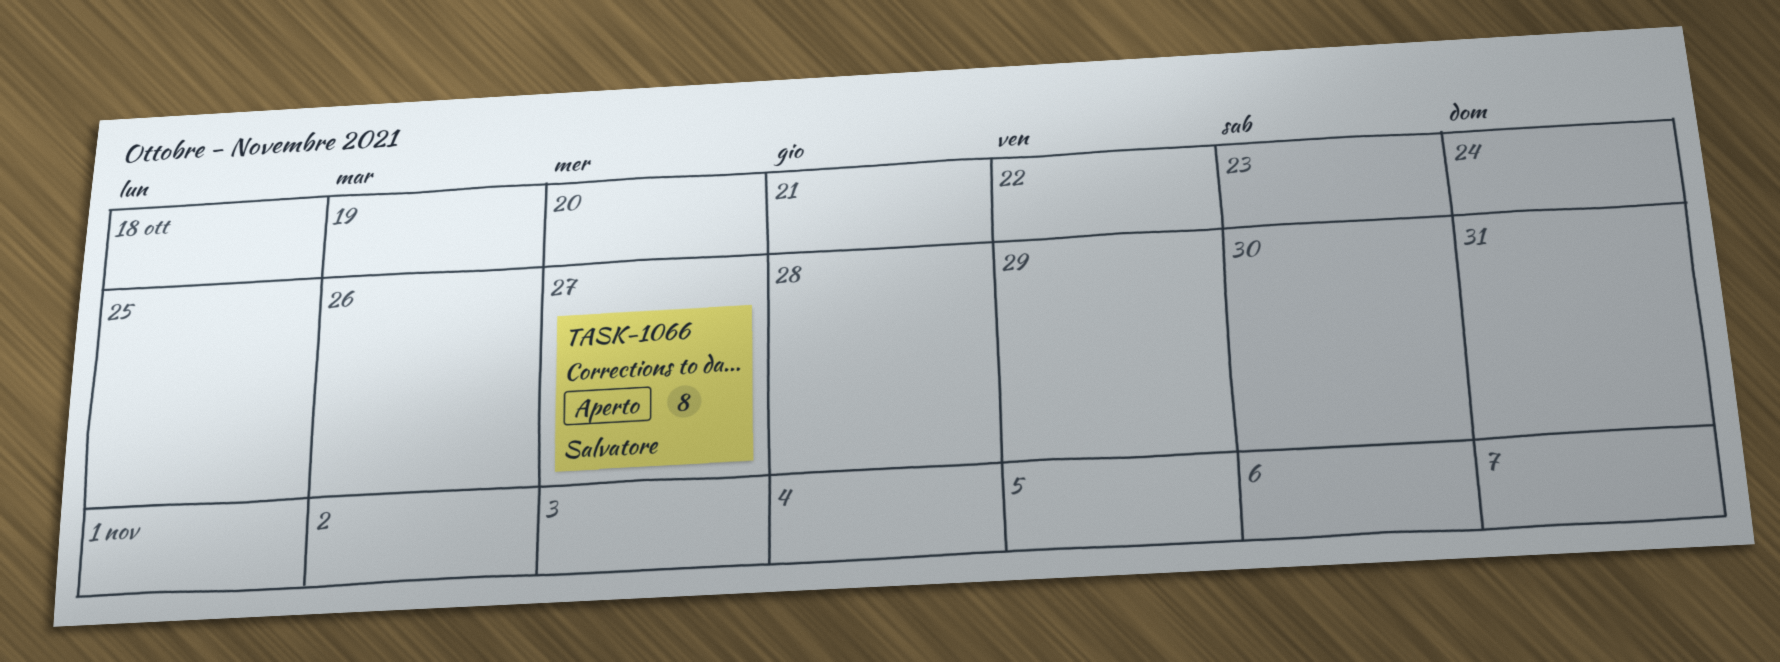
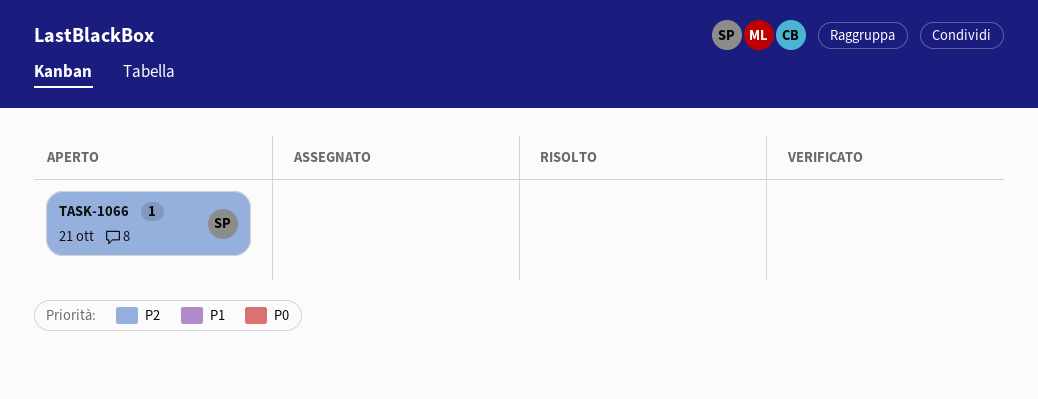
TASK-1066, estimate: 8 -> 1
TASK-1066, due: Oct 27 -> Oct 21

